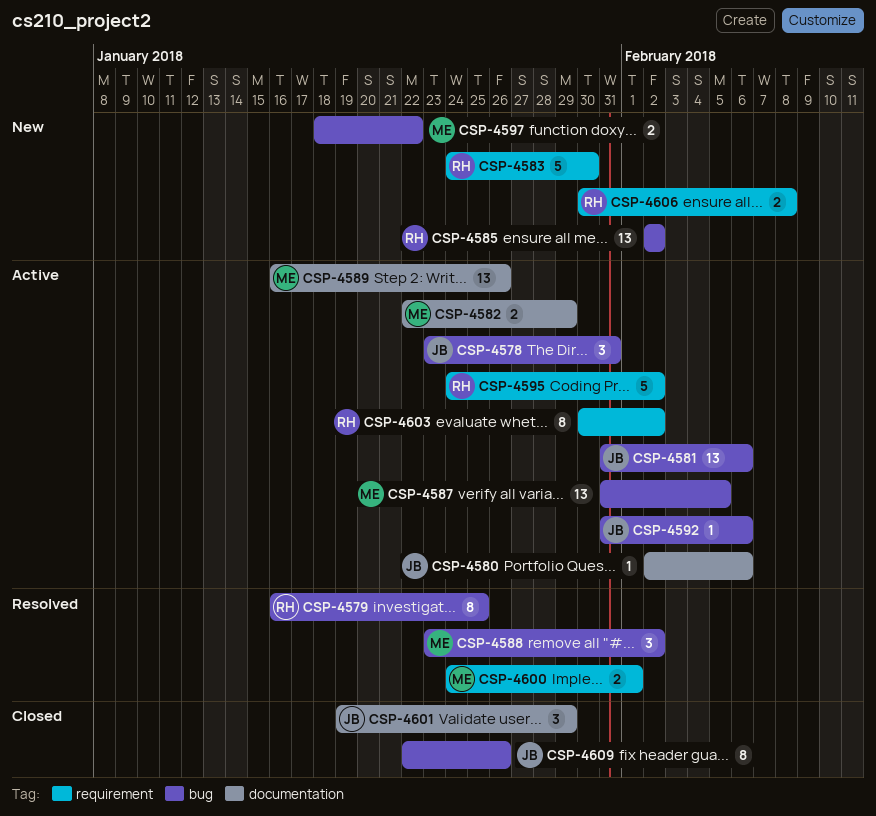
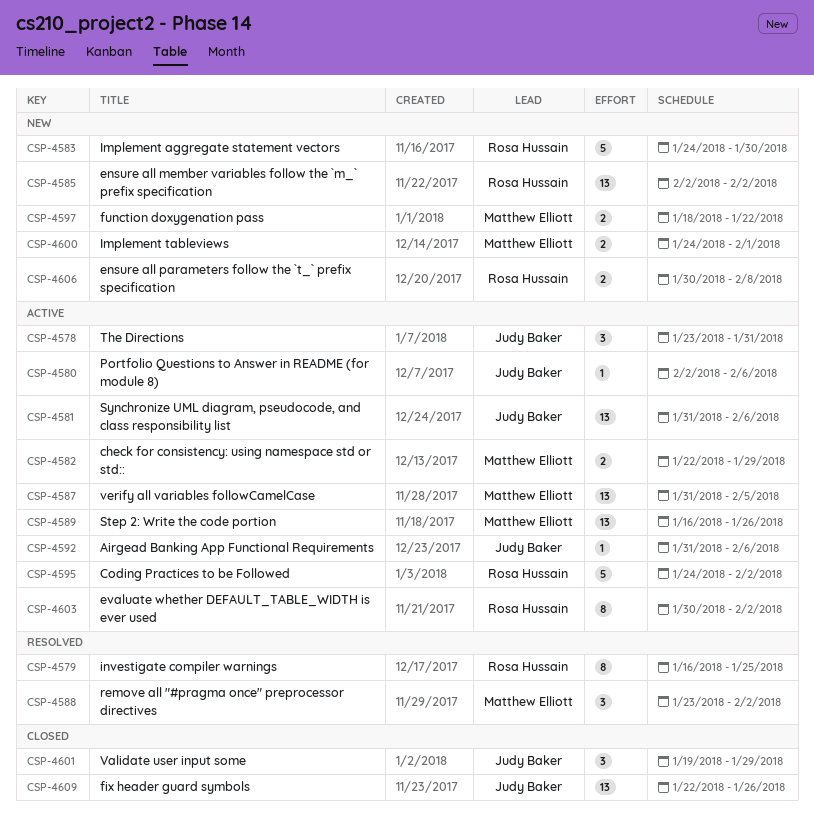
CSP-4600, status: Resolved -> New
CSP-4609, estimate: 8 -> 13

